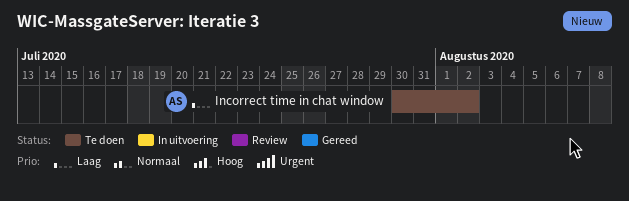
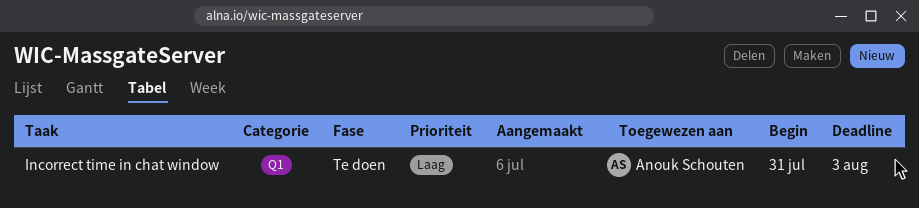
Incorrect time in chat window, start: Jul 30 -> Jul 31
Incorrect time in chat window, due: Aug 2 -> Aug 3

